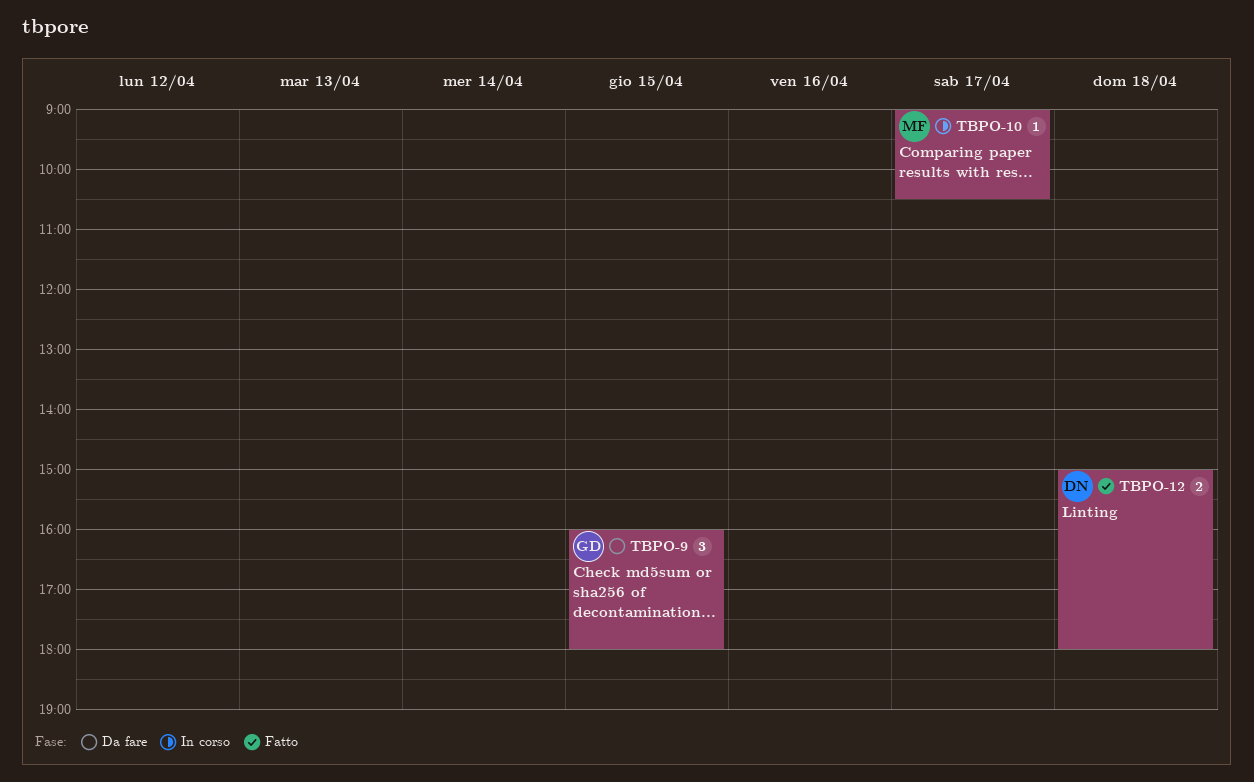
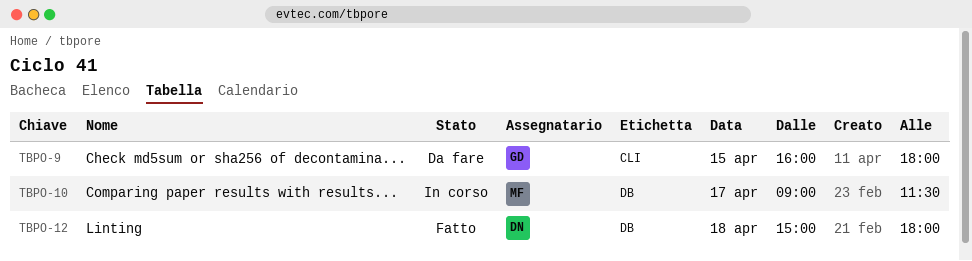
TBPO-10, ends: 10:30 -> 11:30

